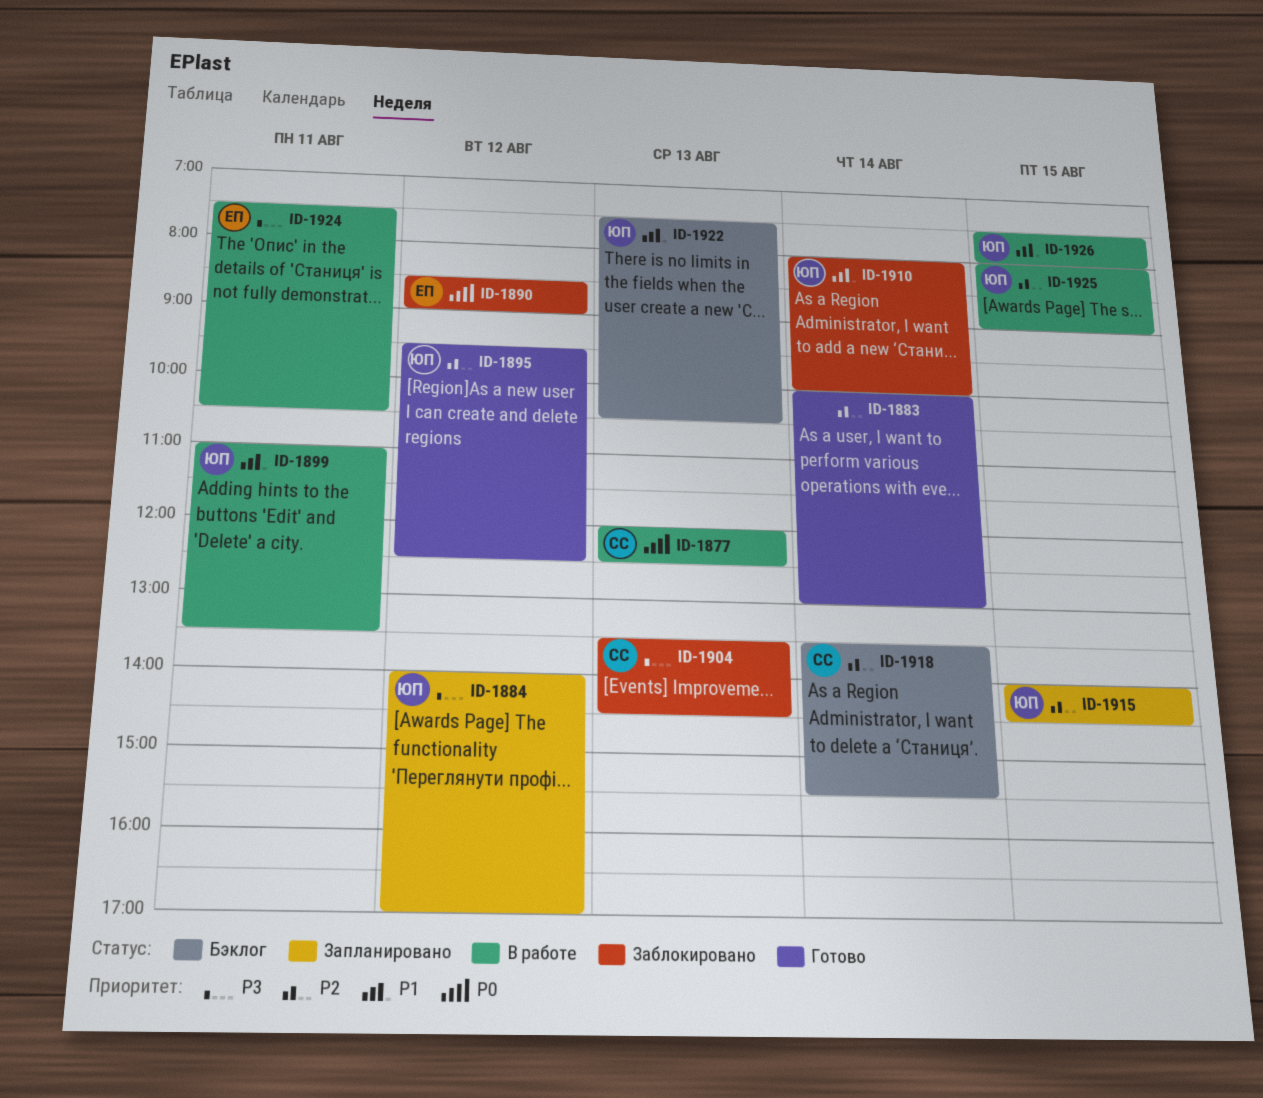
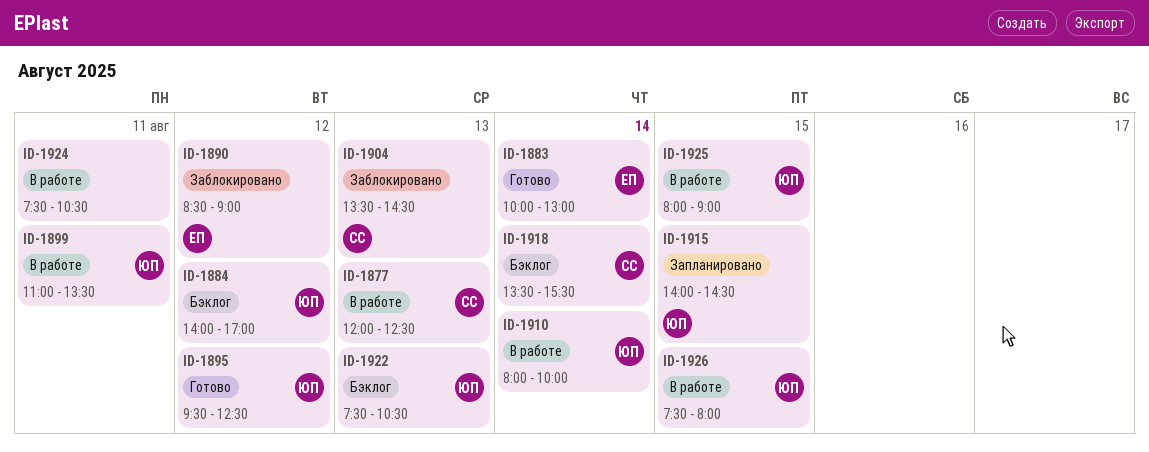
ID-1883, owner: none -> ЕП
ID-1884, status: Запланировано -> Бэклог
ID-1910, status: Заблокировано -> В работе
ID-1924, owner: ЕП -> none

